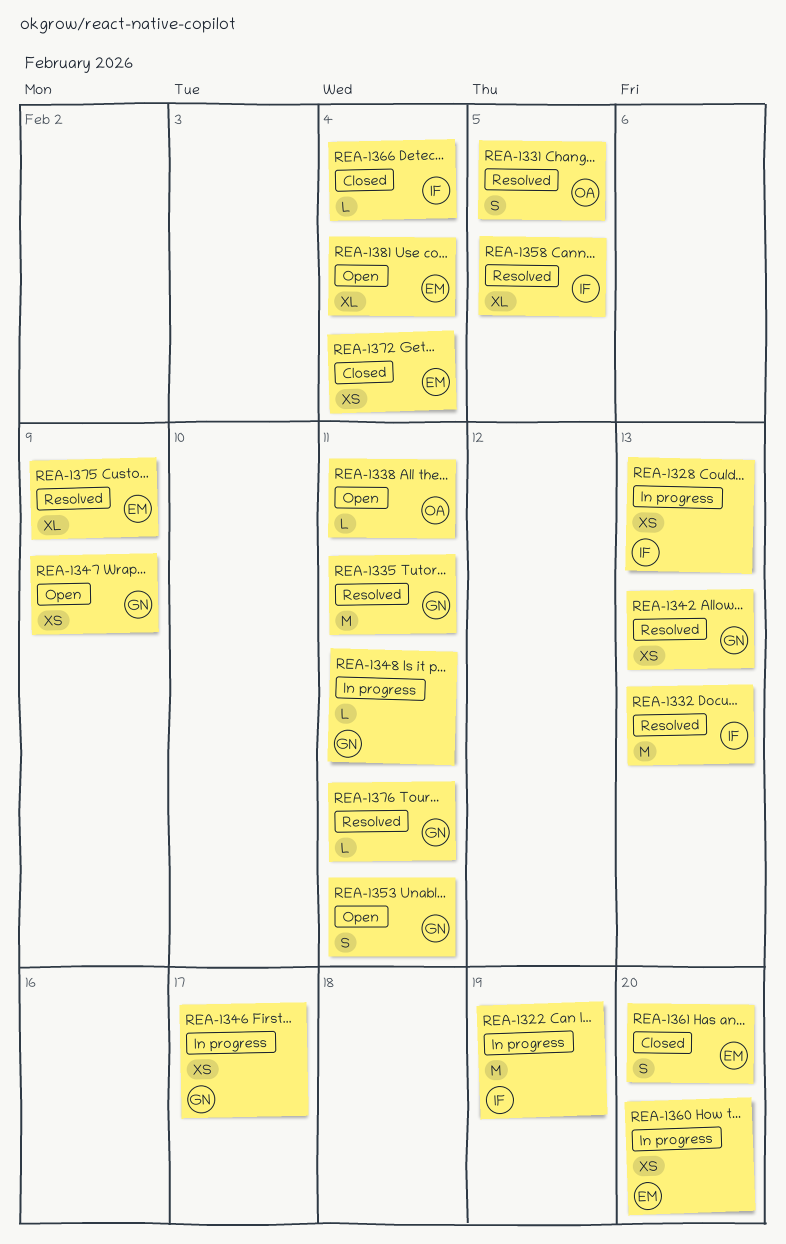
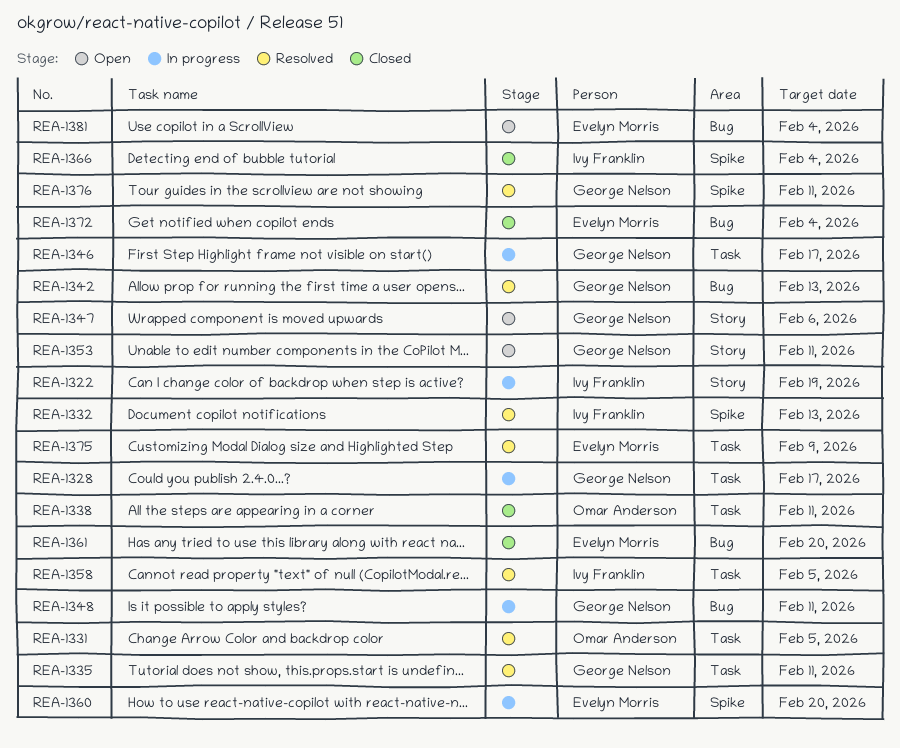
REA-1328, owner: Ivy Franklin -> George Nelson
REA-1328, due: Feb 13 -> Feb 17
REA-1338, status: Open -> Closed
REA-1347, due: Feb 9 -> Feb 6

